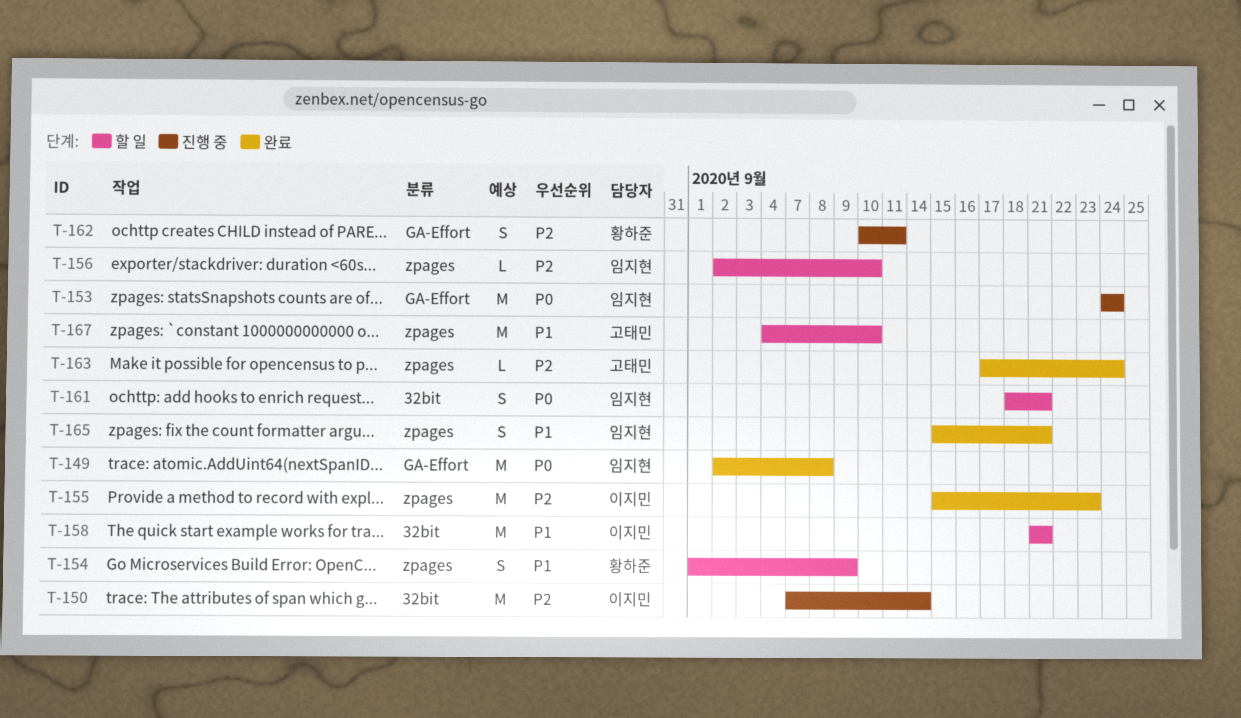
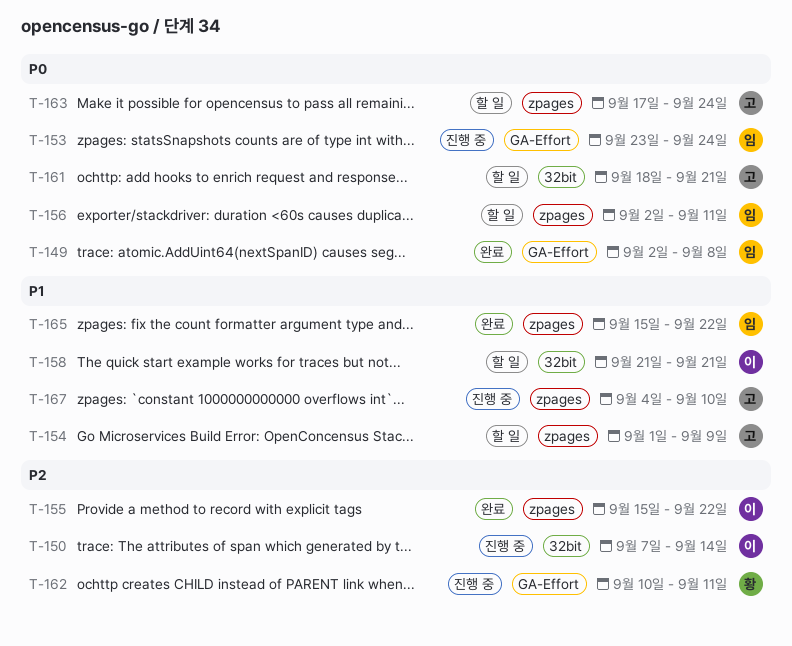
T-153, start: Sep 24 -> Sep 23
T-154, owner: 황하준 -> 고태민
T-155, due: Sep 23 -> Sep 22
T-156, priority: P2 -> P0
T-156, due: Sep 10 -> Sep 11
T-161, owner: 임지현 -> 고태민
T-163, status: 완료 -> 할 일
T-163, priority: P2 -> P0
T-165, due: Sep 21 -> Sep 22
T-167, status: 할 일 -> 진행 중

